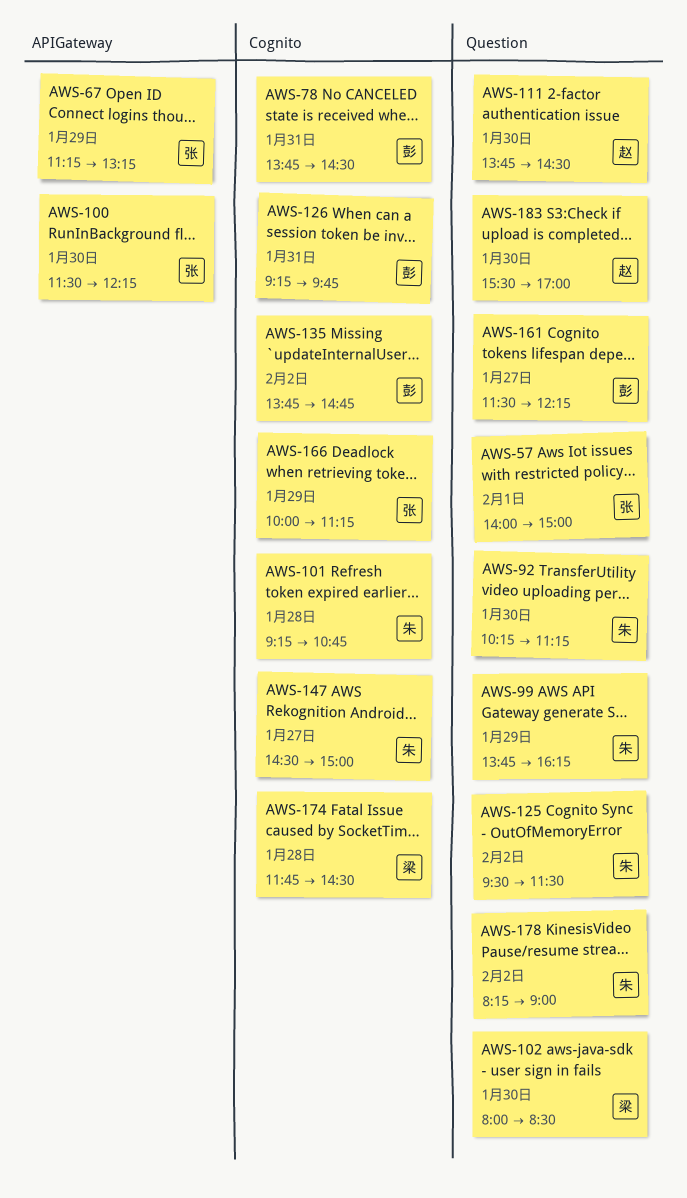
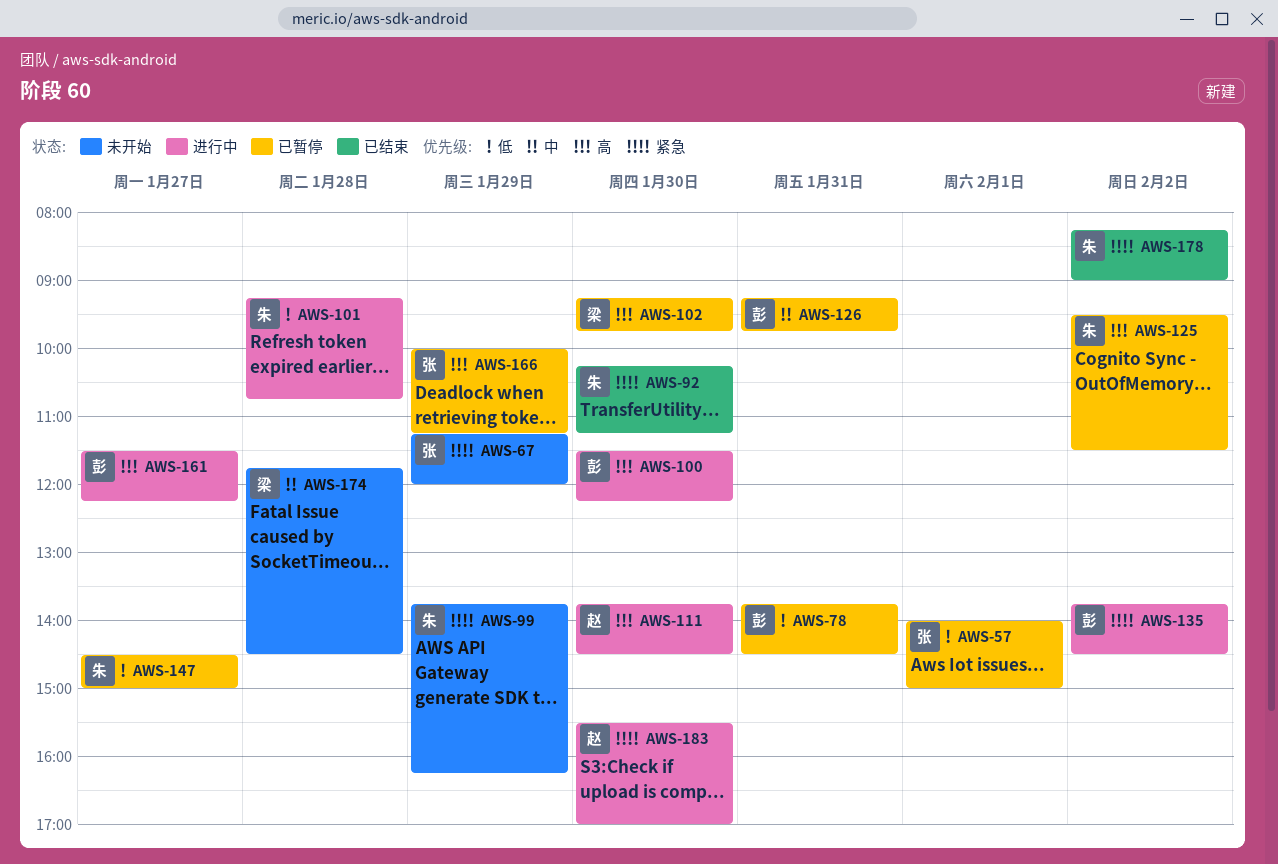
AWS-67, ends: 13:15 -> 12:00
AWS-100, owner: 张 -> 彭
AWS-102, begins: 08:00 -> 09:15
AWS-102, ends: 08:30 -> 09:45
AWS-135, ends: 14:45 -> 14:30

